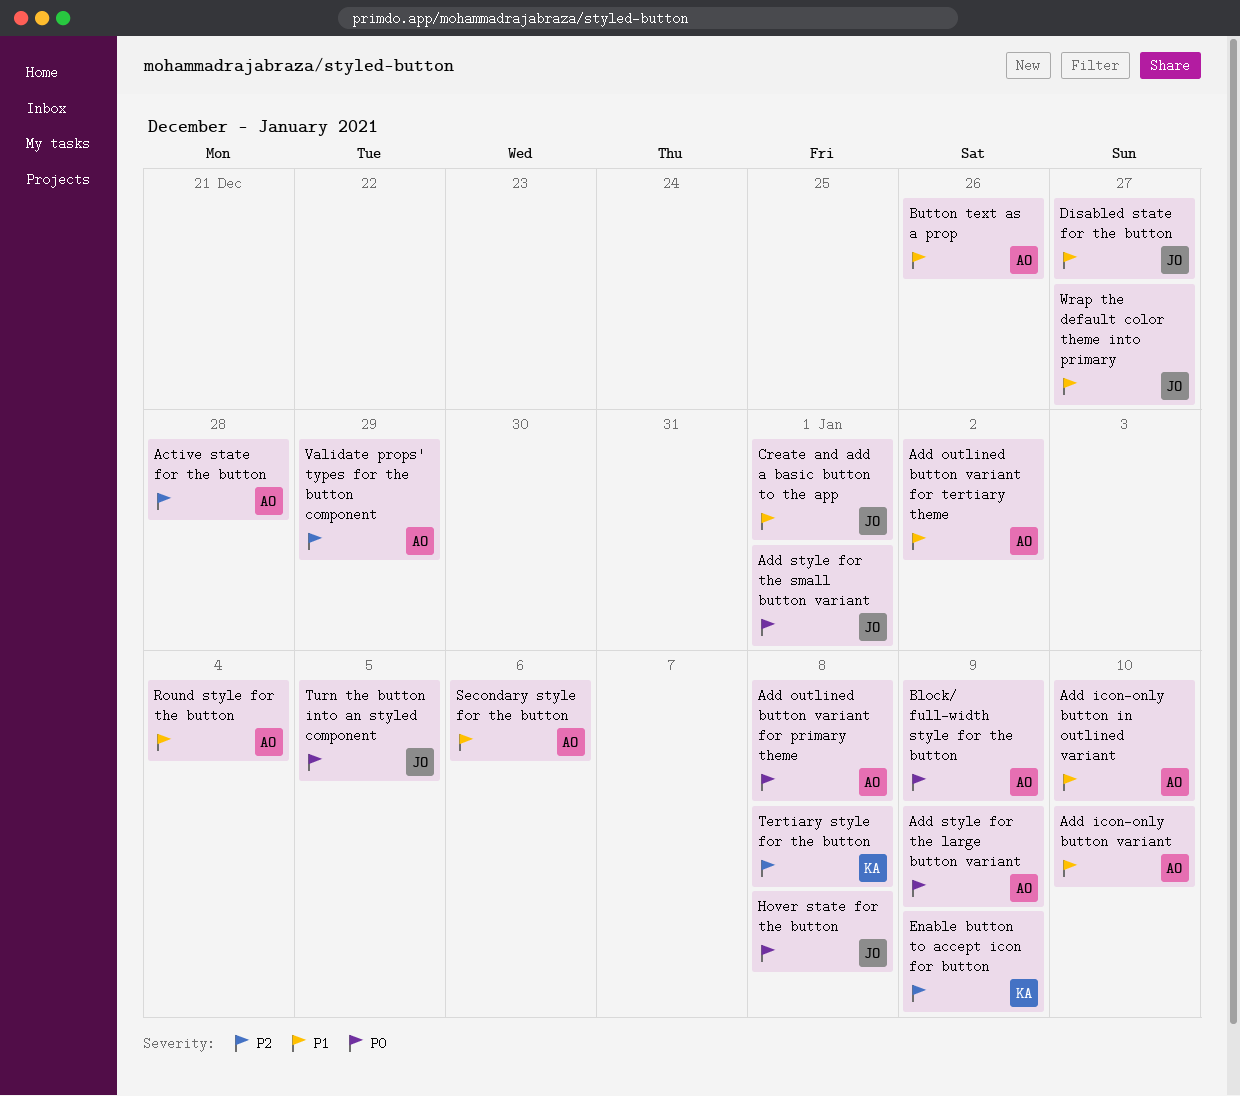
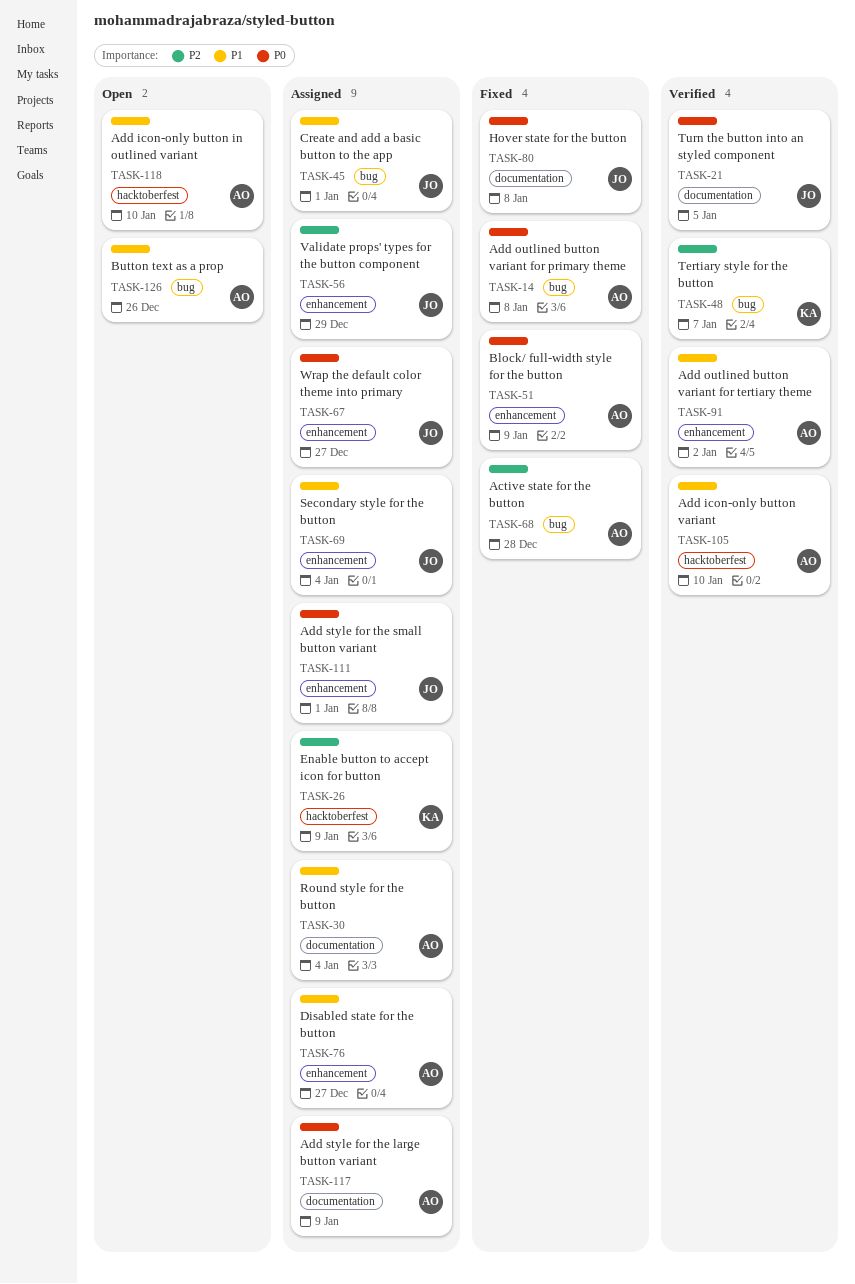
Disabled state for the button, owner: JO -> AO
Secondary style for the button, owner: AO -> JO
Secondary style for the button, due: Jan 6 -> Jan 4
Tertiary style for the button, due: Jan 8 -> Jan 7
Validate props' types for the button component, owner: AO -> JO
Wrap the default color theme into primary, priority: P1 -> P0

